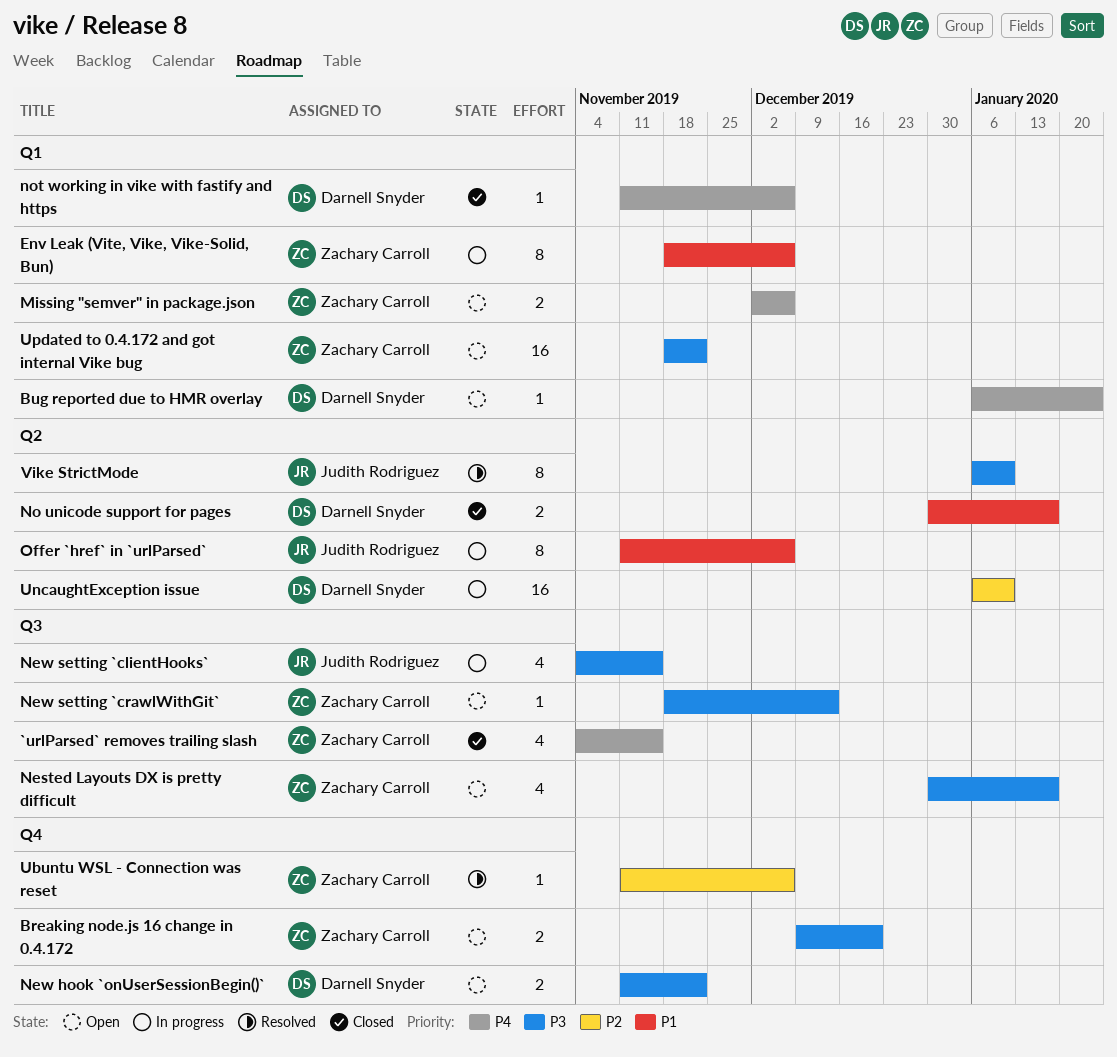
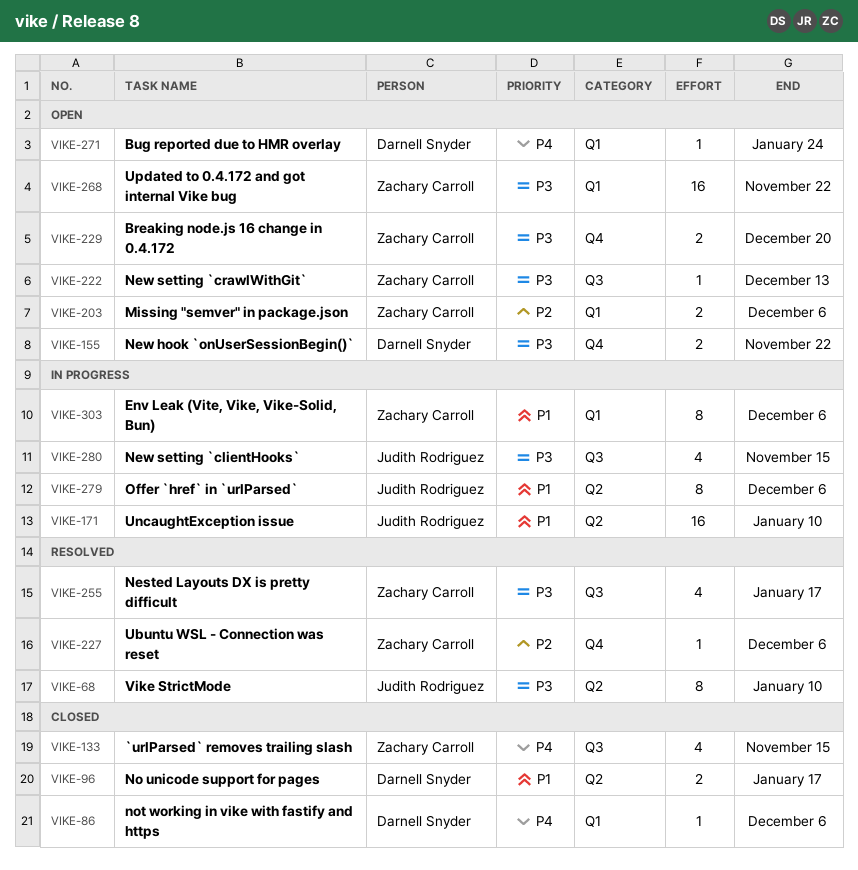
Missing "semver" in package.json, priority: P4 -> P2
Nested Layouts DX is pretty difficult, status: Open -> Resolved
UncaughtException issue, owner: Darnell Snyder -> Judith Rodriguez
UncaughtException issue, priority: P2 -> P1

